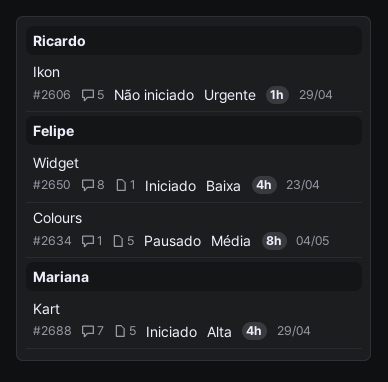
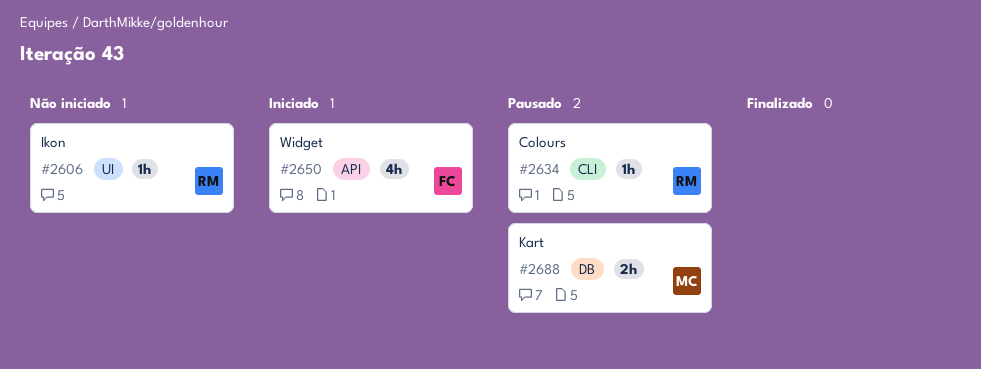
#2634, owner: Felipe -> Ricardo
#2634, estimate: 8h -> 1h
#2688, status: Iniciado -> Pausado
#2688, estimate: 4h -> 2h

